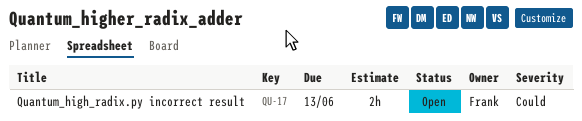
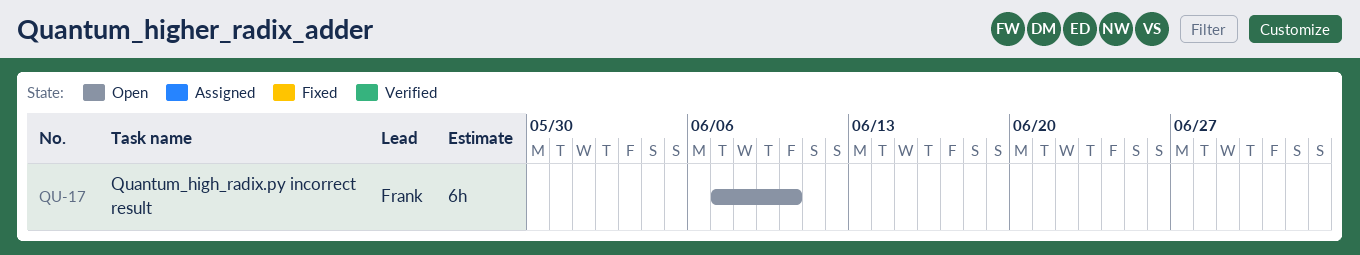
QU-17, estimate: 2h -> 6h
QU-17, due: Jun 13 -> Jun 10

